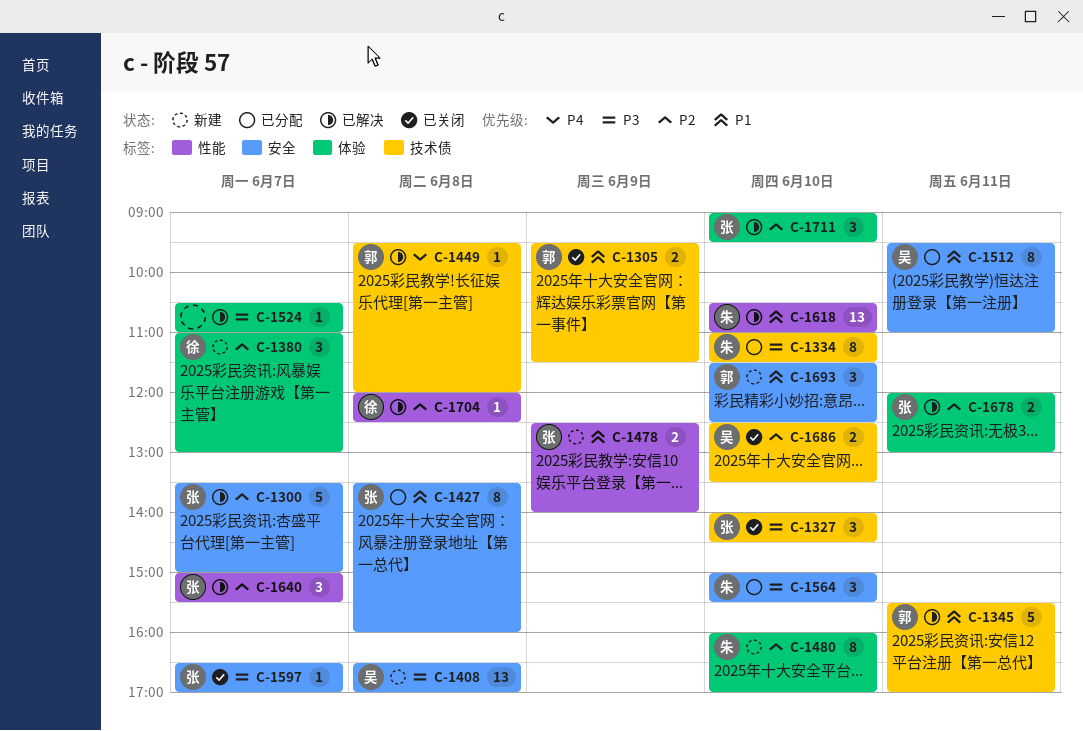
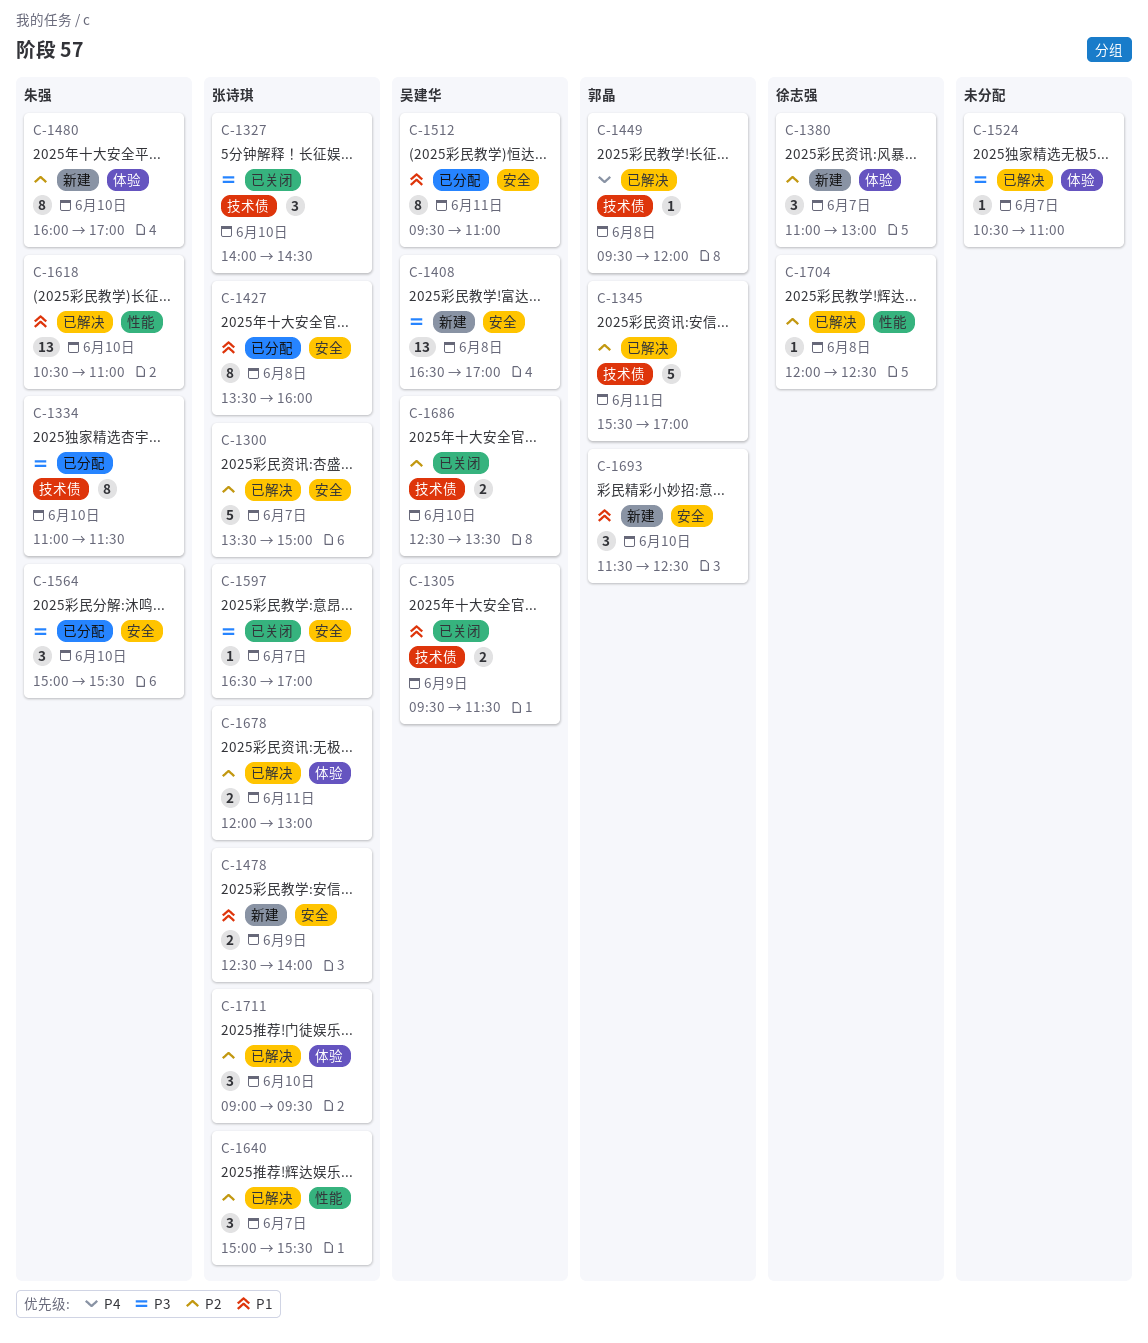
C-1305, owner: 郭晶 -> 吴建华
C-1345, priority: P1 -> P2
C-1478, label: 性能 -> 安全

